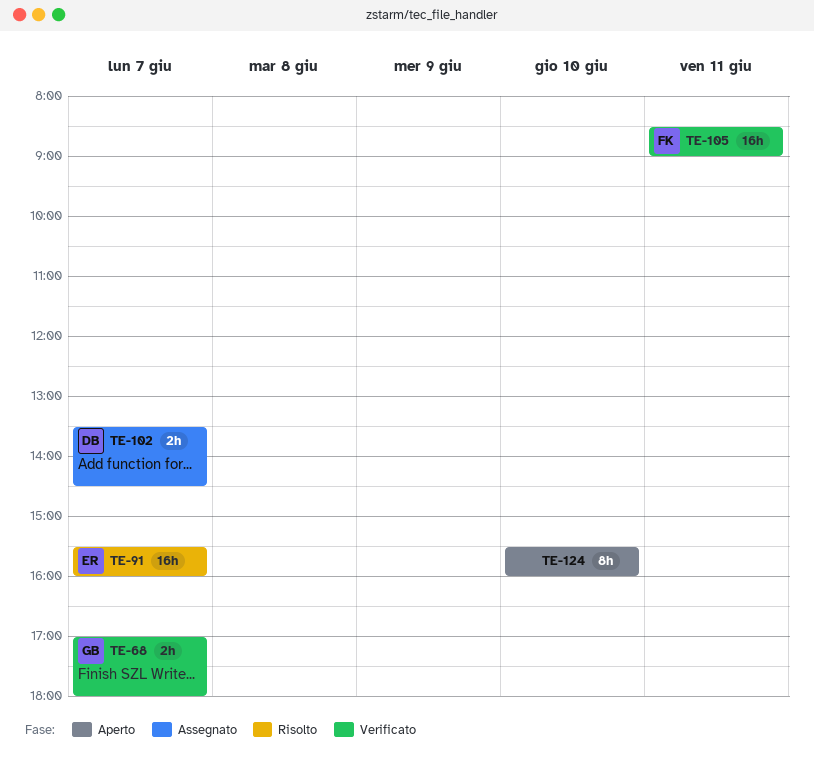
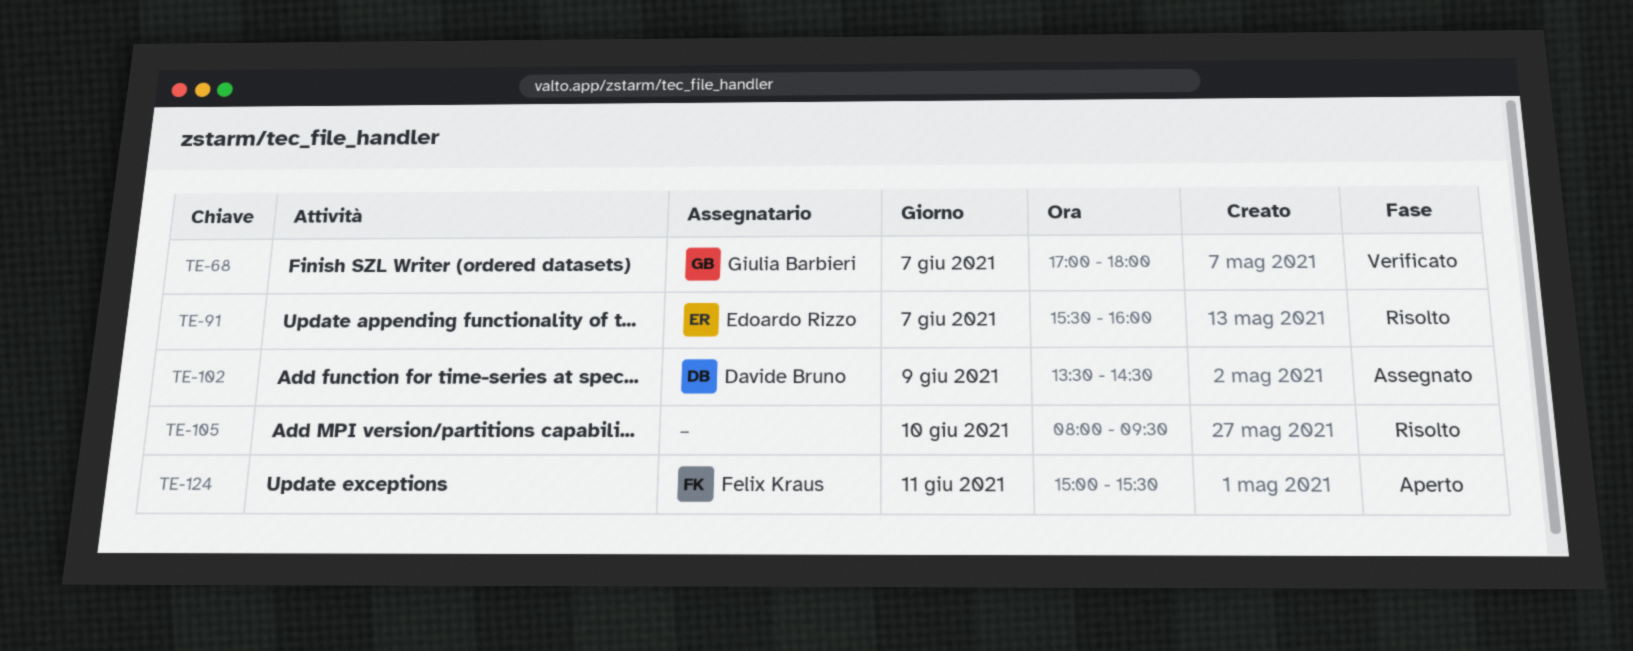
TE-102, day: Jun 7 -> Jun 9
TE-105, status: Verificato -> Risolto
TE-105, owner: Felix Kraus -> none
TE-105, day: Jun 11 -> Jun 10
TE-105, begins: 08:30 -> 08:00
TE-105, ends: 09:00 -> 09:30
TE-124, owner: none -> Felix Kraus
TE-124, day: Jun 10 -> Jun 11
TE-124, begins: 15:30 -> 15:00
TE-124, ends: 16:00 -> 15:30

